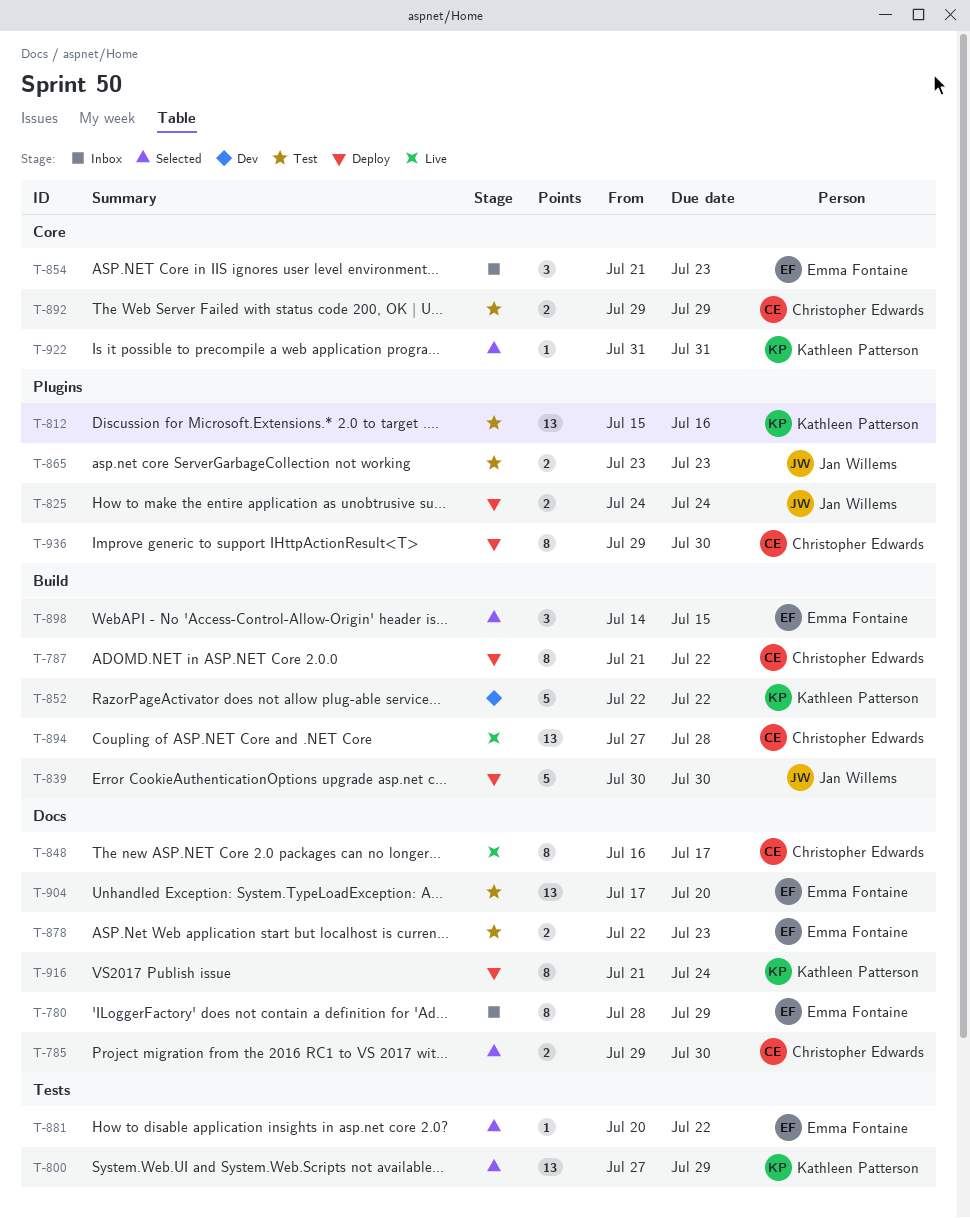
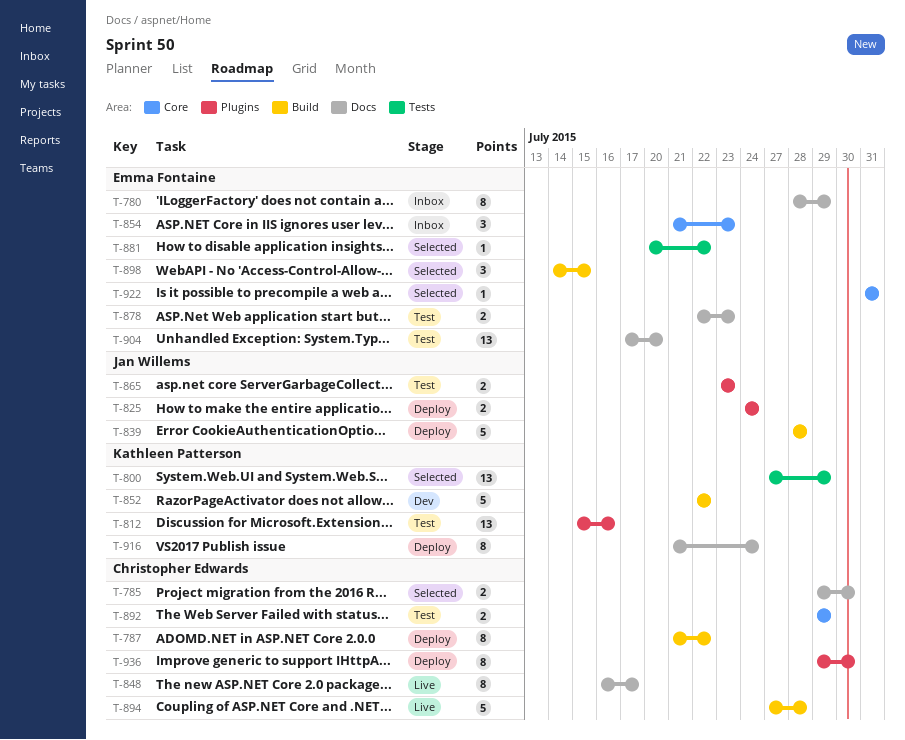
T-839, start: Jul 30 -> Jul 28
T-839, due: Jul 30 -> Jul 28
T-894, estimate: 13 -> 5
T-922, owner: Kathleen Patterson -> Emma Fontaine

